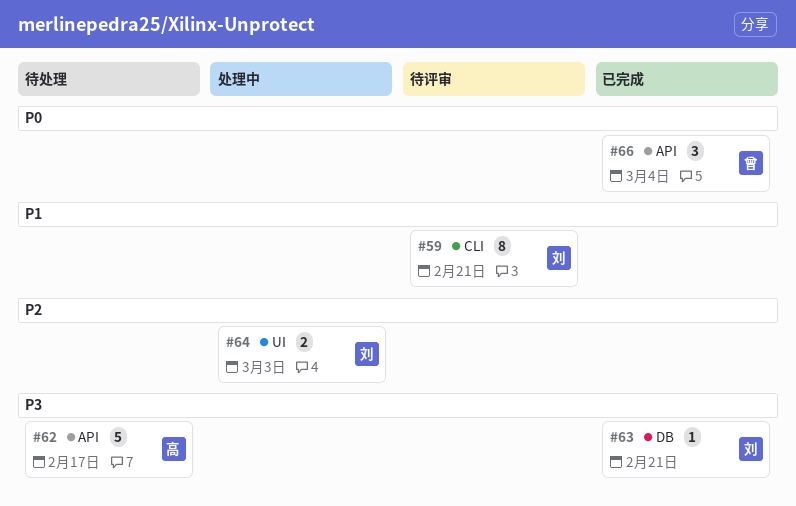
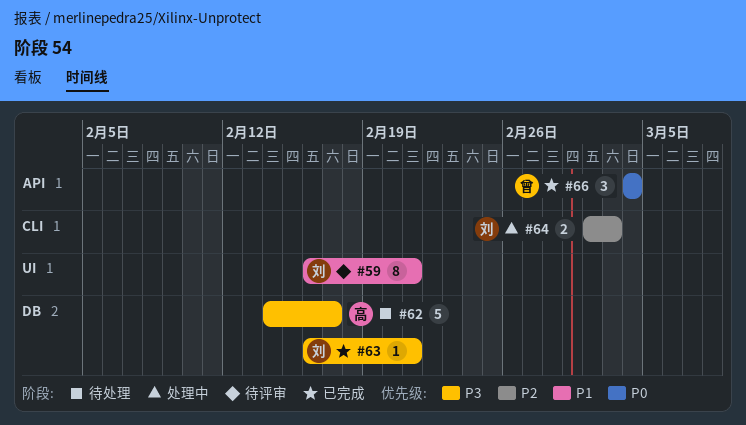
#59, label: CLI -> UI
#62, label: API -> DB
#64, label: UI -> CLI

